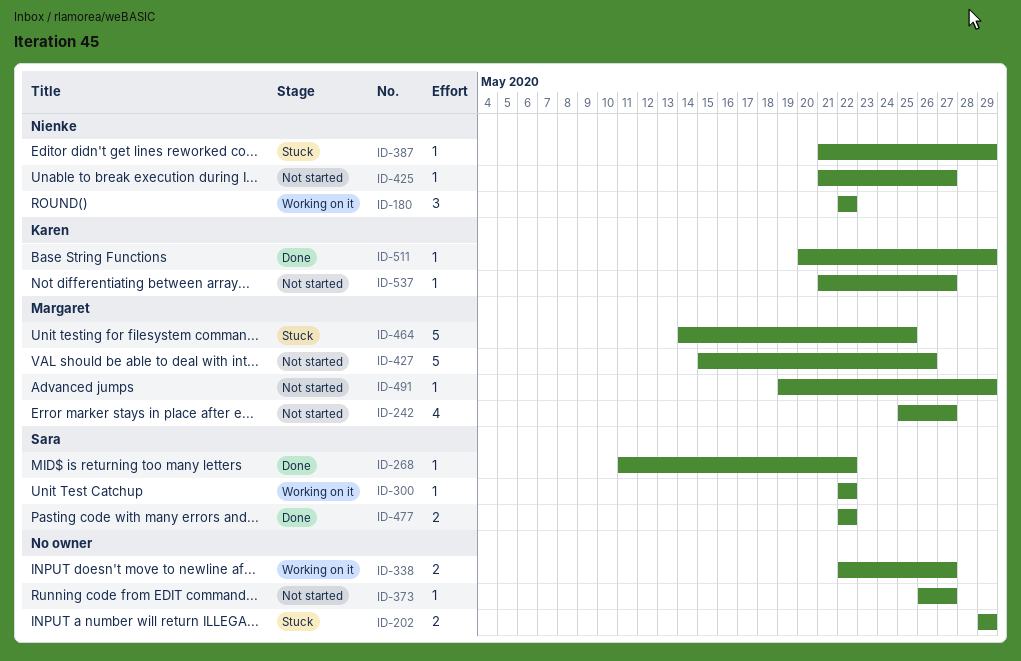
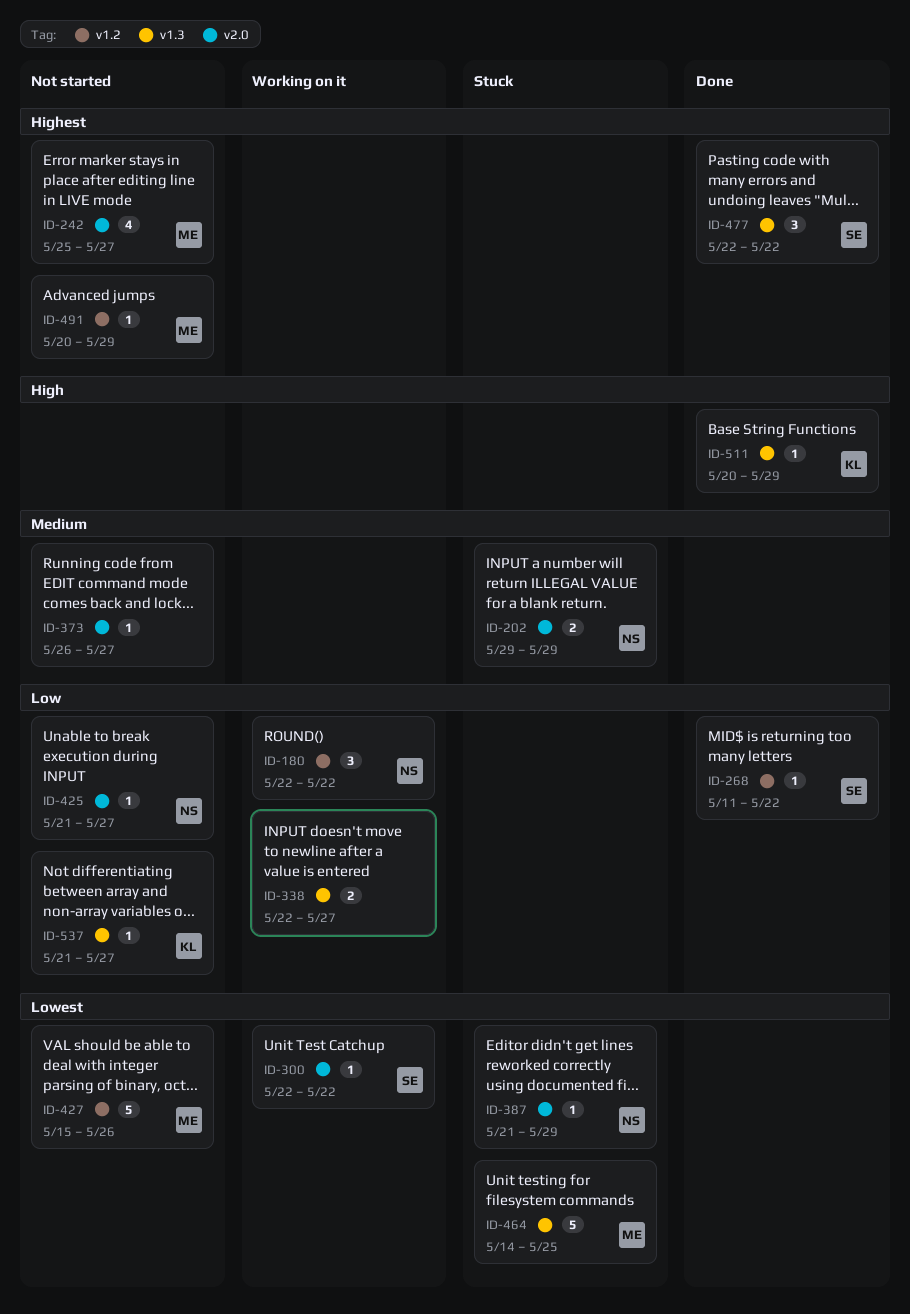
ID-202, owner: none -> Nienke
ID-477, estimate: 2 -> 3
ID-491, start: May 19 -> May 20

